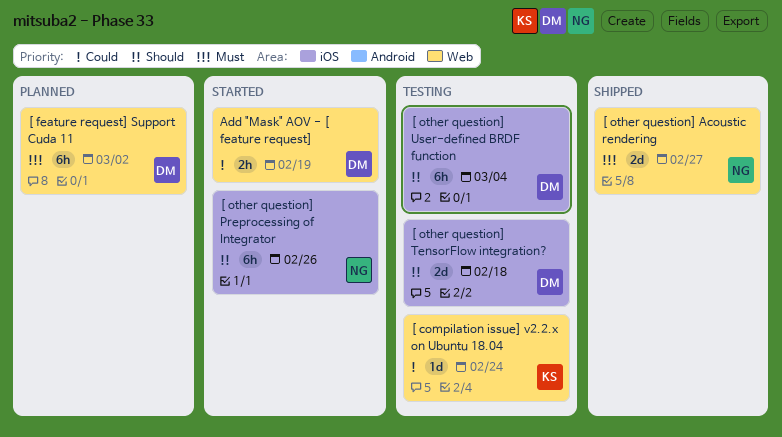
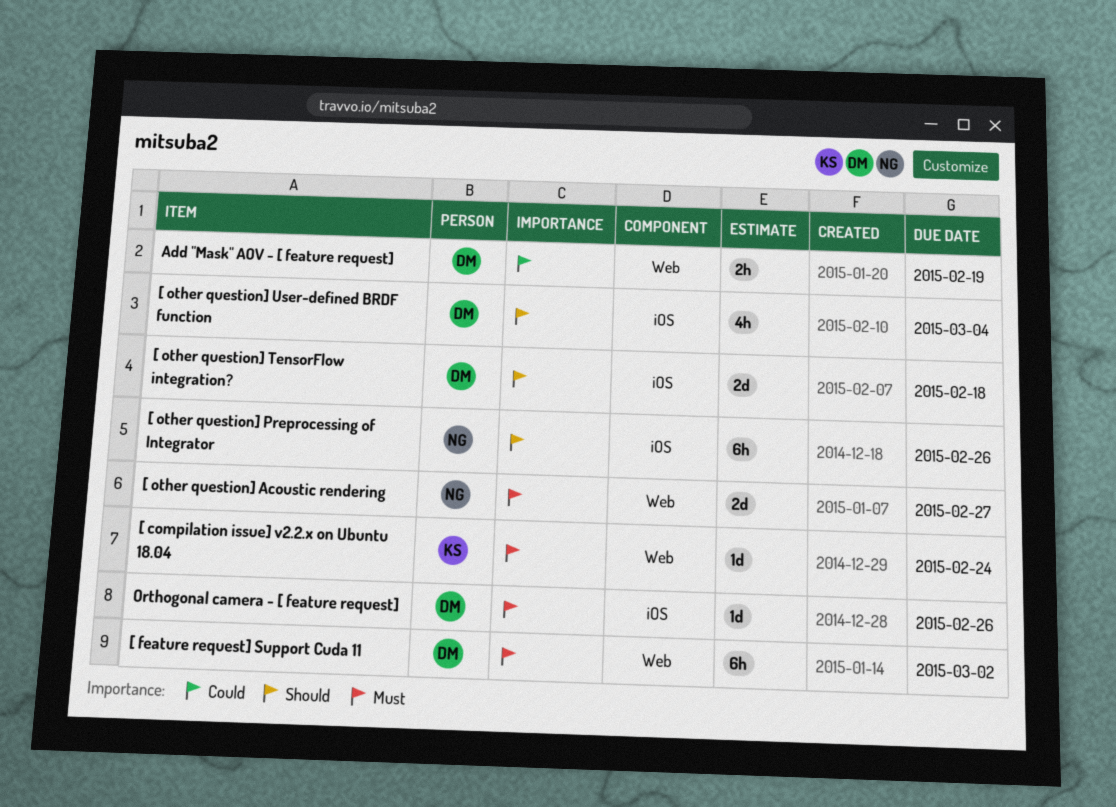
[ compilation issue] v2.2.x on Ubuntu 18.04, priority: Could -> Must
[ other question] User-defined BRDF function, estimate: 6h -> 4h
Orthogonal camera - [ feature request]: none -> present

